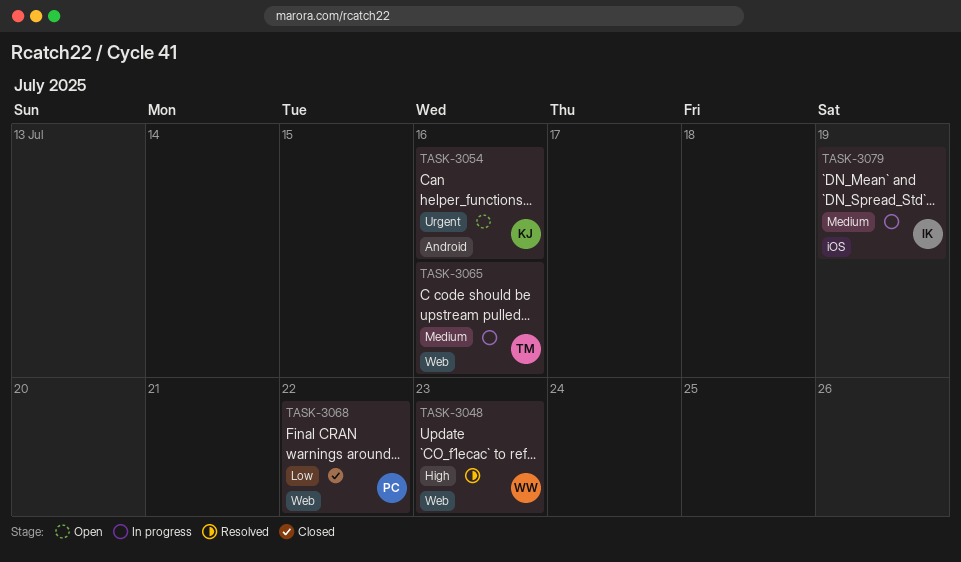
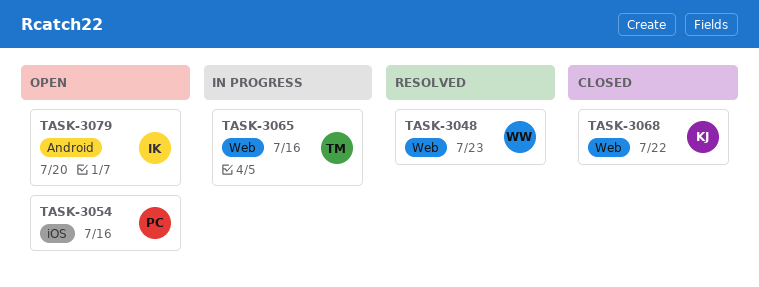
TASK-3054, owner: KJ -> PC
TASK-3054, label: Android -> iOS
TASK-3068, owner: PC -> KJ
TASK-3079, status: In progress -> Open
TASK-3079, label: iOS -> Android
TASK-3079, due: Jul 19 -> Jul 20

